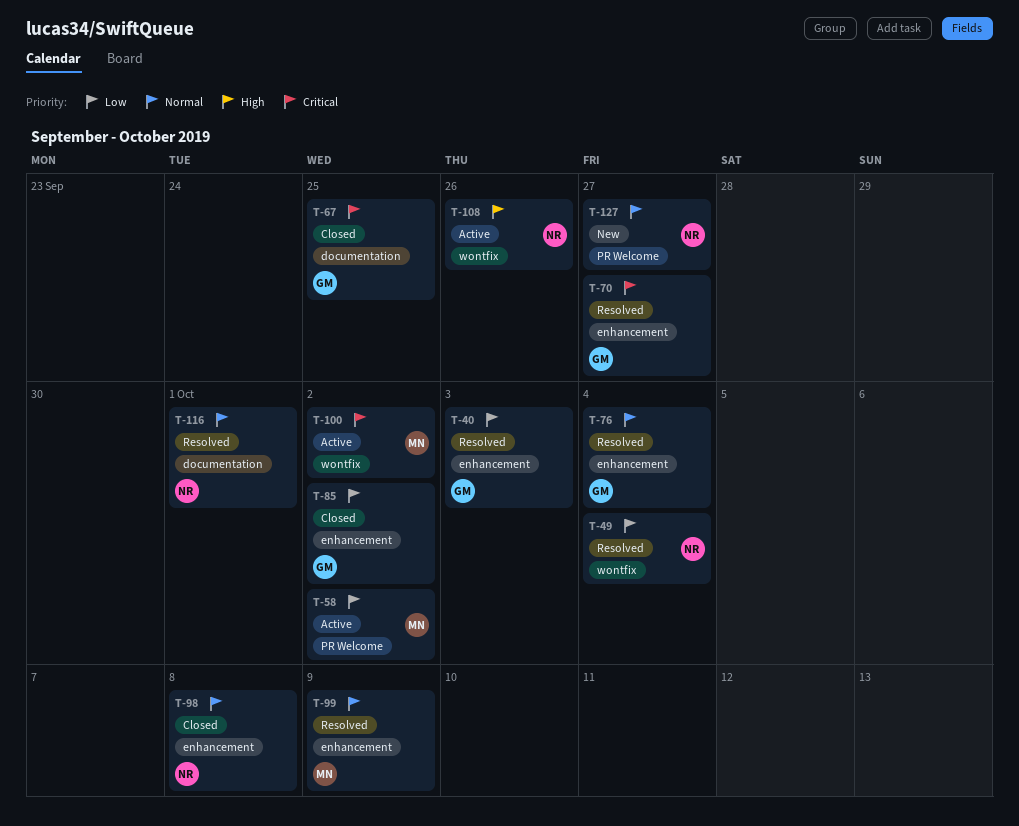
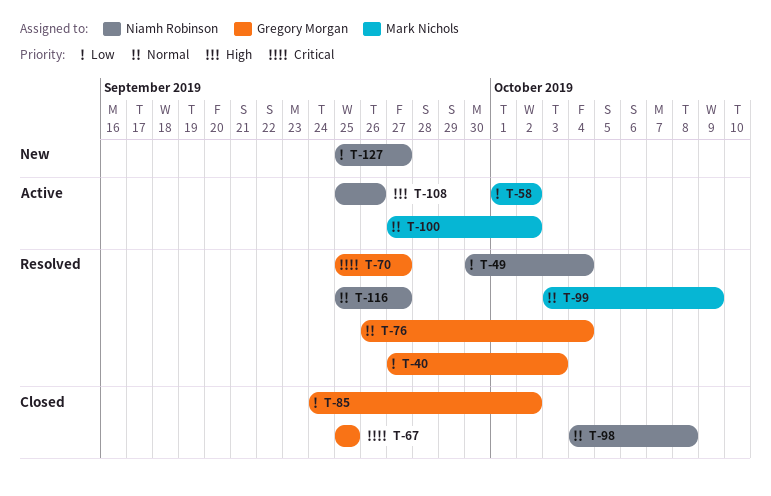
T-100, priority: Critical -> Normal
T-116, due: Oct 1 -> Sep 27
T-127, priority: Normal -> Low

